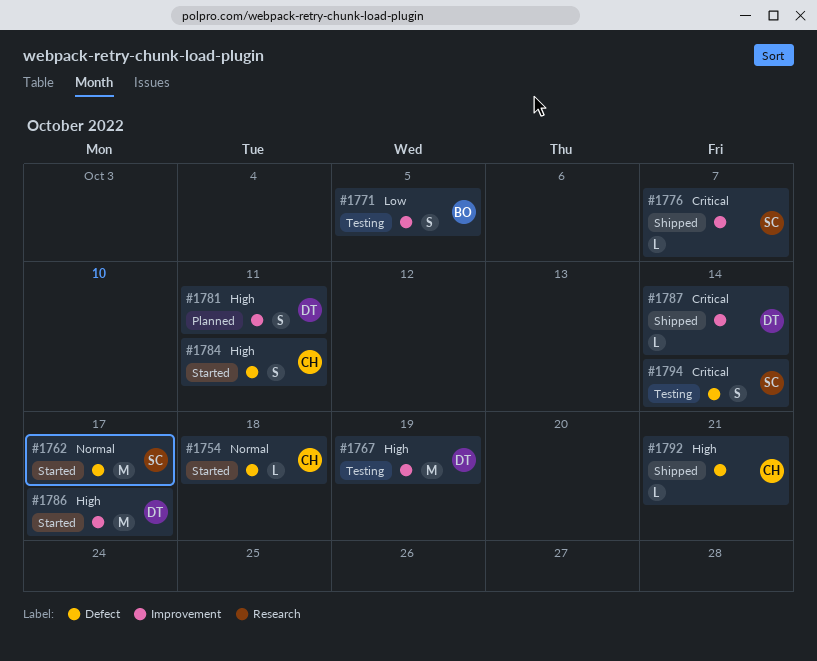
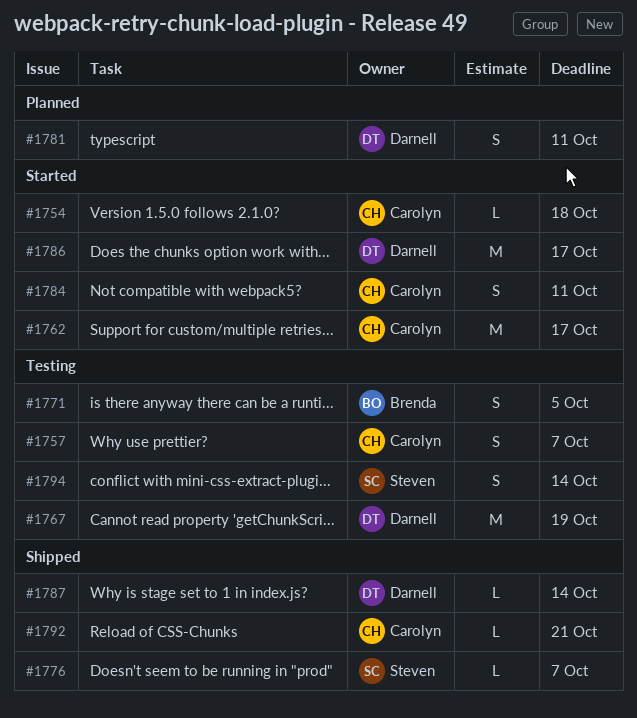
#1757: none -> present
#1762, owner: Steven -> Carolyn

